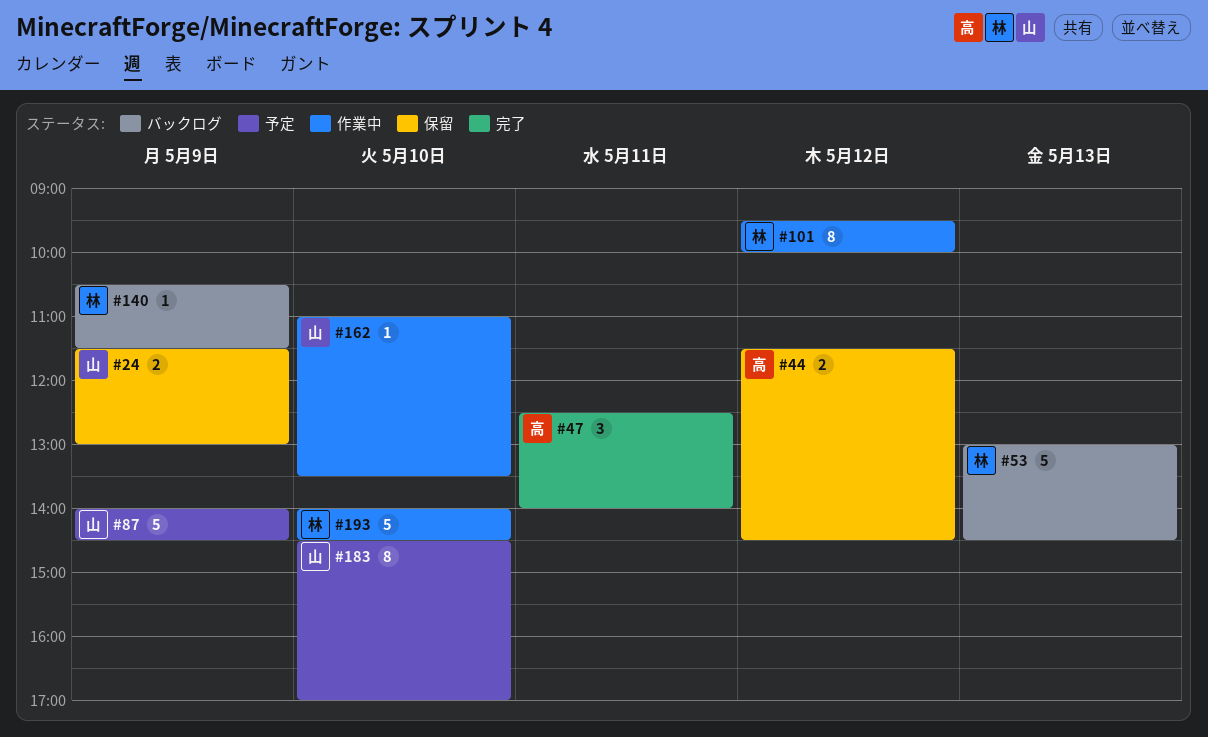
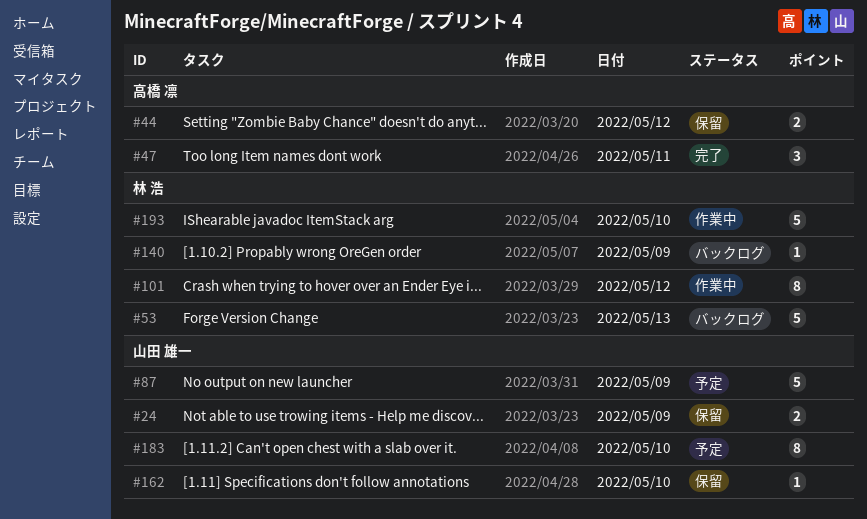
#162, status: 作業中 -> 保留

